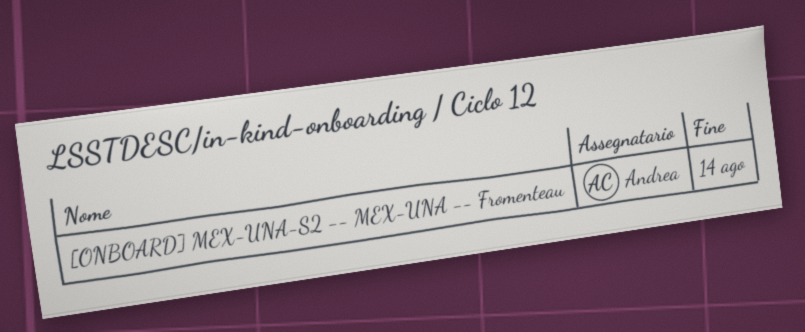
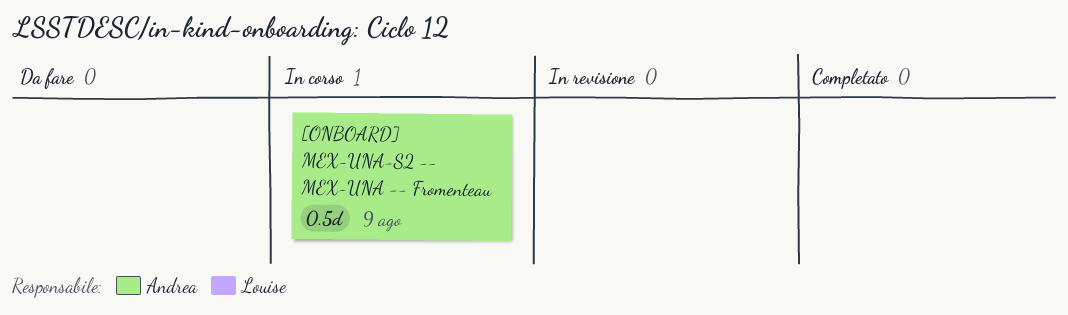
[ONBOARD] MEX-UNA-S2 -- MEX-UNA -- Fromenteau, due: Aug 14 -> Aug 9

